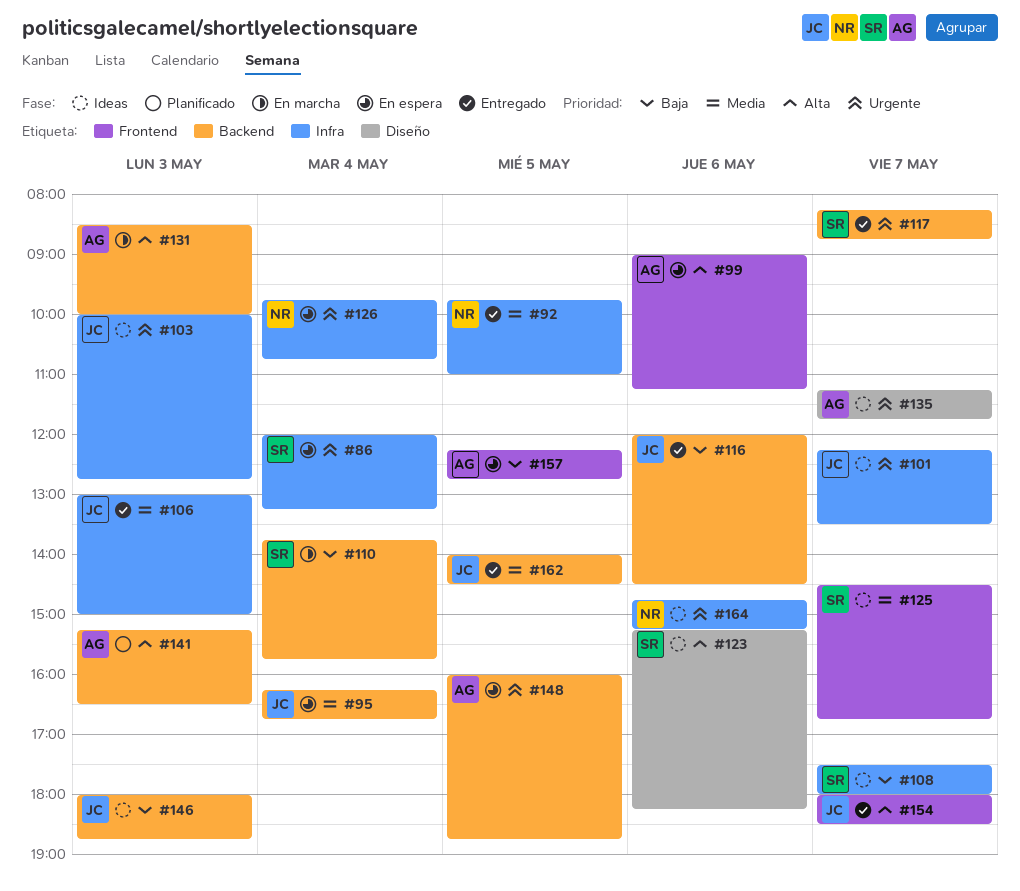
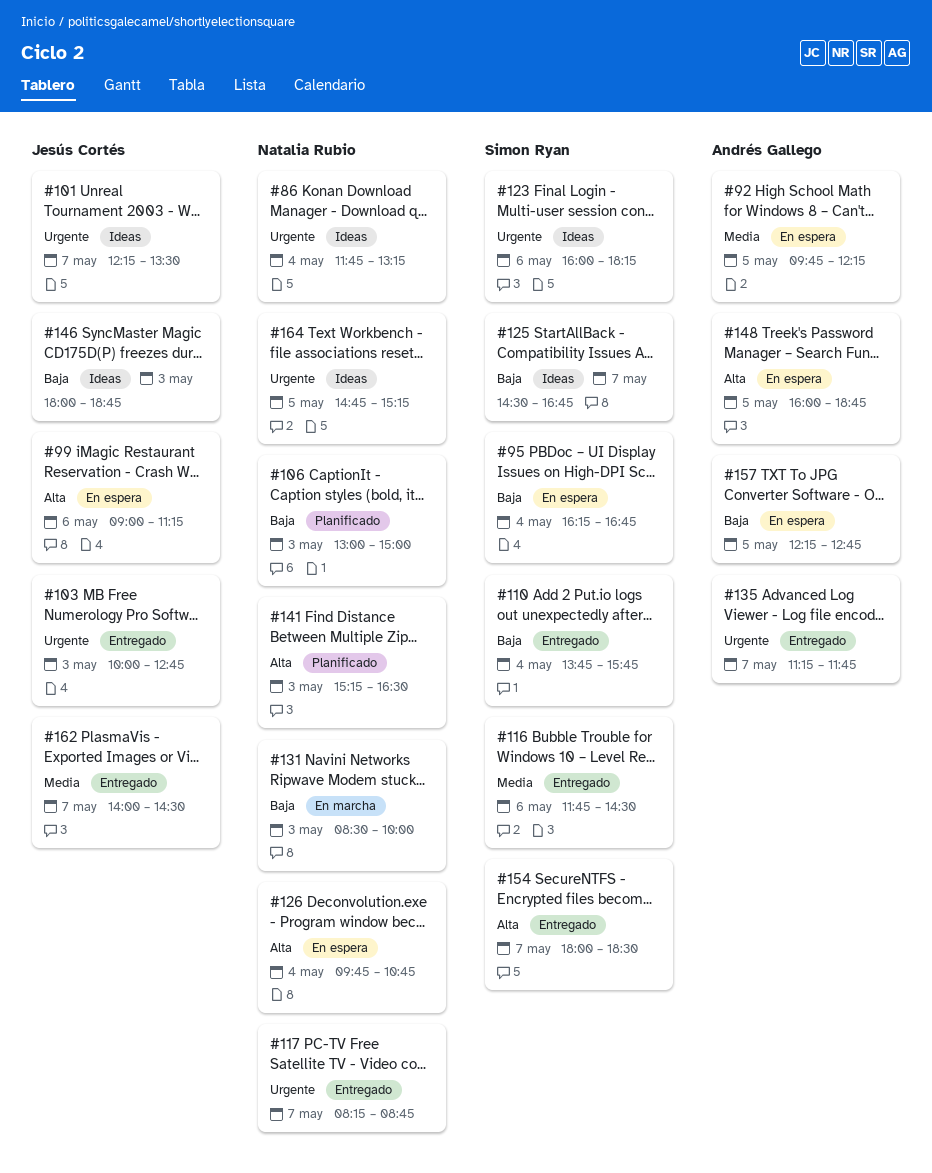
#86, status: En espera -> Ideas
#86, owner: Simon Ryan -> Natalia Rubio
#86, begins: 12:00 -> 11:45
#92, status: Entregado -> En espera
#92, owner: Natalia Rubio -> Andrés Gallego
#92, ends: 11:00 -> 12:15
#95, owner: Jesús Cortés -> Simon Ryan
#95, priority: Media -> Baja
#99, owner: Andrés Gallego -> Jesús Cortés
#103, status: Ideas -> Entregado
#106, status: Entregado -> Planificado
#106, owner: Jesús Cortés -> Natalia Rubio
#106, priority: Media -> Baja
#108: present -> none
#110, status: En marcha -> Entregado
#116, owner: Jesús Cortés -> Simon Ryan
#116, priority: Baja -> Media
#116, begins: 12:00 -> 11:45
#117, owner: Simon Ryan -> Natalia Rubio
#123, priority: Alta -> Urgente
#123, begins: 15:15 -> 16:00
#125, priority: Media -> Baja
#126, priority: Urgente -> Alta
#131, owner: Andrés Gallego -> Natalia Rubio
#131, priority: Alta -> Baja
#135, status: Ideas -> Entregado
#141, owner: Andrés Gallego -> Natalia Rubio
#148, priority: Urgente -> Alta
#154, owner: Jesús Cortés -> Simon Ryan
#162, day: May 5 -> May 7
#164, day: May 6 -> May 5

